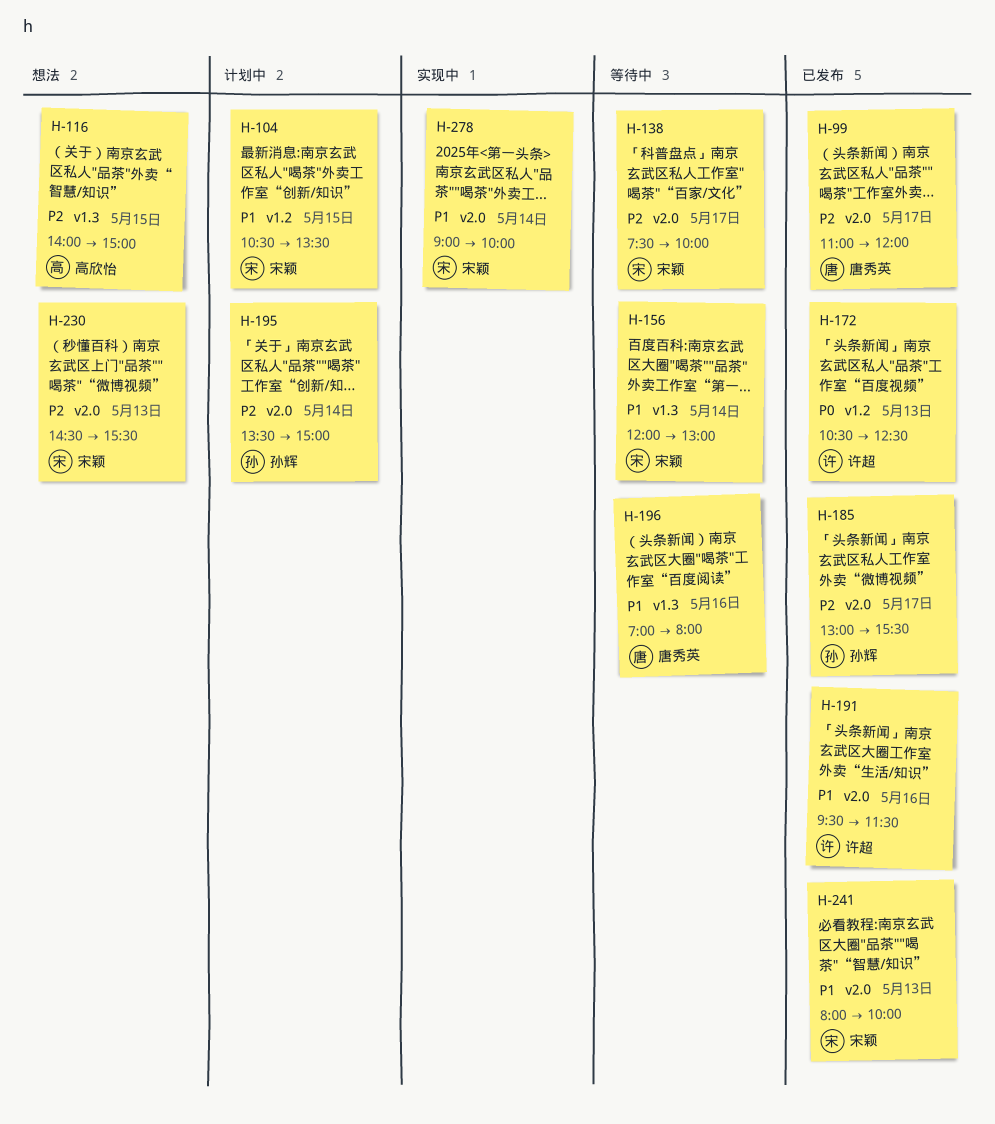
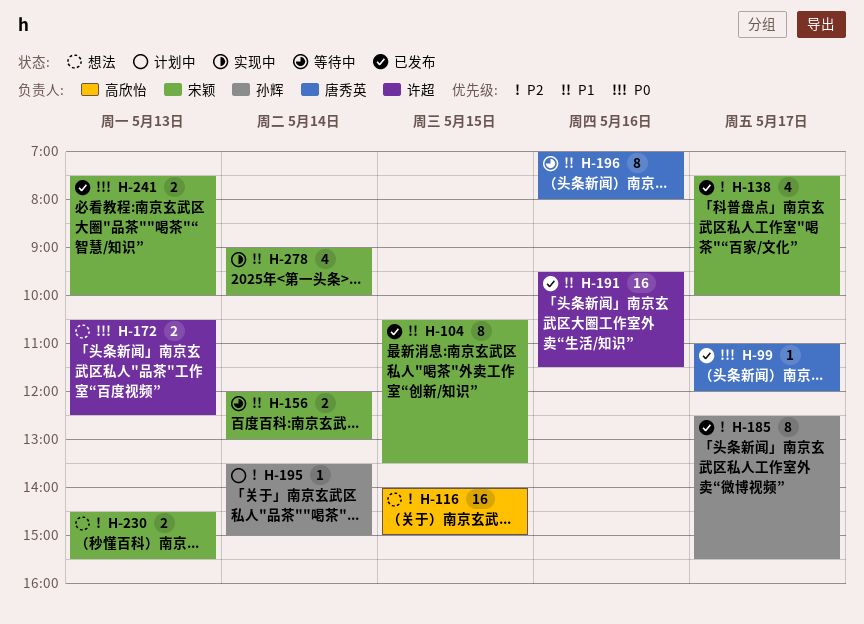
H-99, priority: P2 -> P0
H-104, status: 计划中 -> 已发布
H-138, status: 等待中 -> 已发布
H-172, status: 已发布 -> 想法
H-185, begins: 13:00 -> 12:30
H-241, priority: P1 -> P0
H-241, begins: 08:00 -> 07:30

